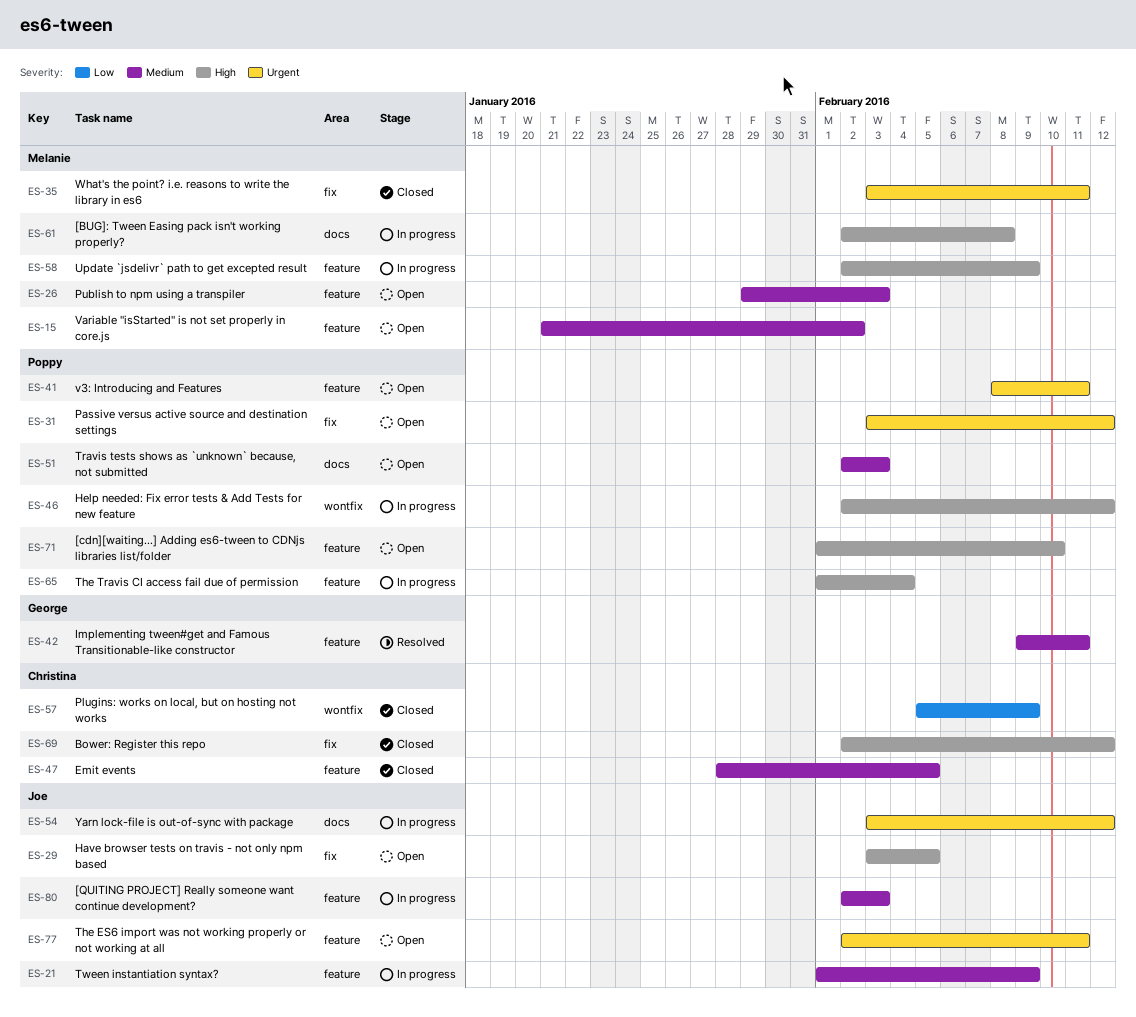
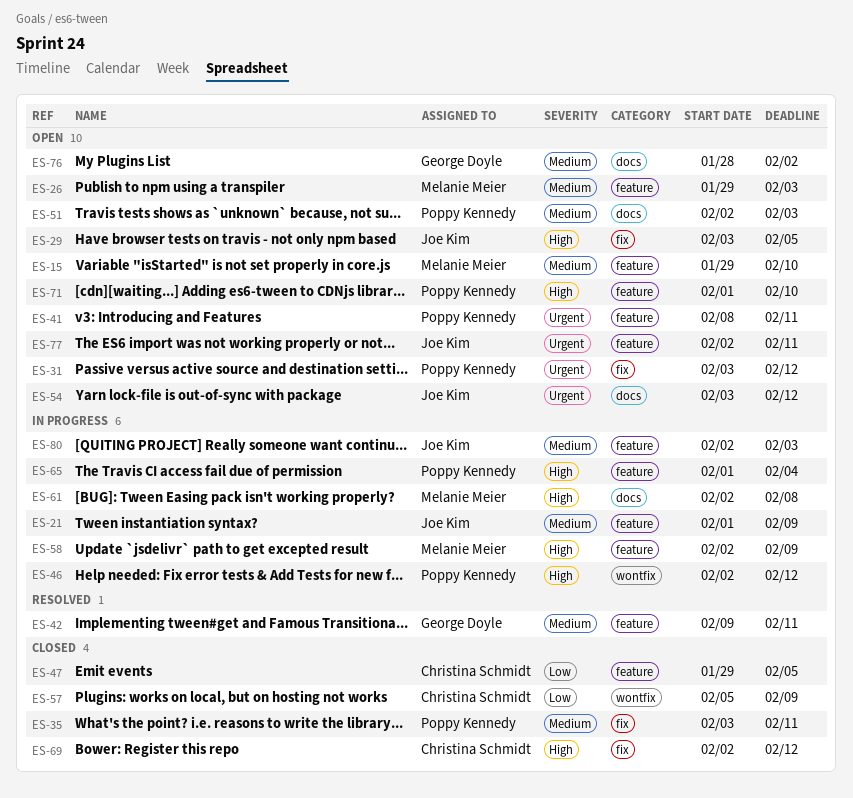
ES-15, start: Jan 21 -> Jan 29
ES-15, due: Feb 2 -> Feb 10
ES-35, owner: Melanie Meier -> Poppy Kennedy
ES-35, priority: Urgent -> Medium
ES-47, priority: Medium -> Low
ES-47, start: Jan 28 -> Jan 29
ES-54, status: In progress -> Open
ES-76: none -> present

